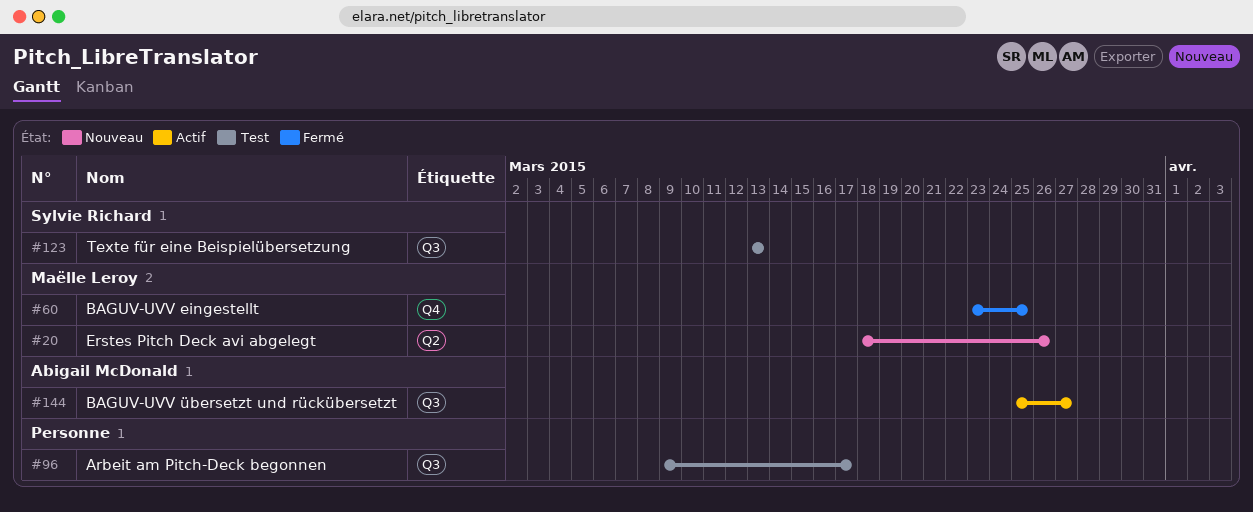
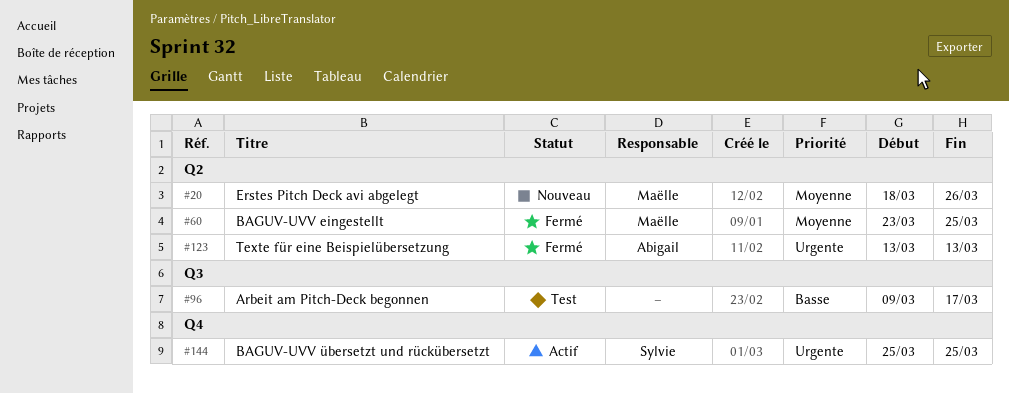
#60, label: Q4 -> Q2
#123, status: Test -> Fermé
#123, owner: Sylvie Richard -> Abigail McDonald
#123, label: Q3 -> Q2
#144, owner: Abigail McDonald -> Sylvie Richard
#144, label: Q3 -> Q4
#144, due: Mar 27 -> Mar 25

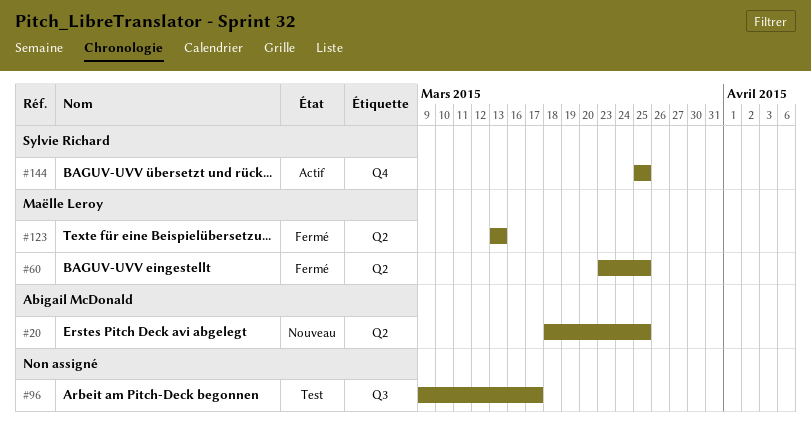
#20, owner: Maëlle Leroy -> Abigail McDonald
#20, due: Mar 26 -> Mar 25
#123, owner: Abigail McDonald -> Maëlle Leroy

